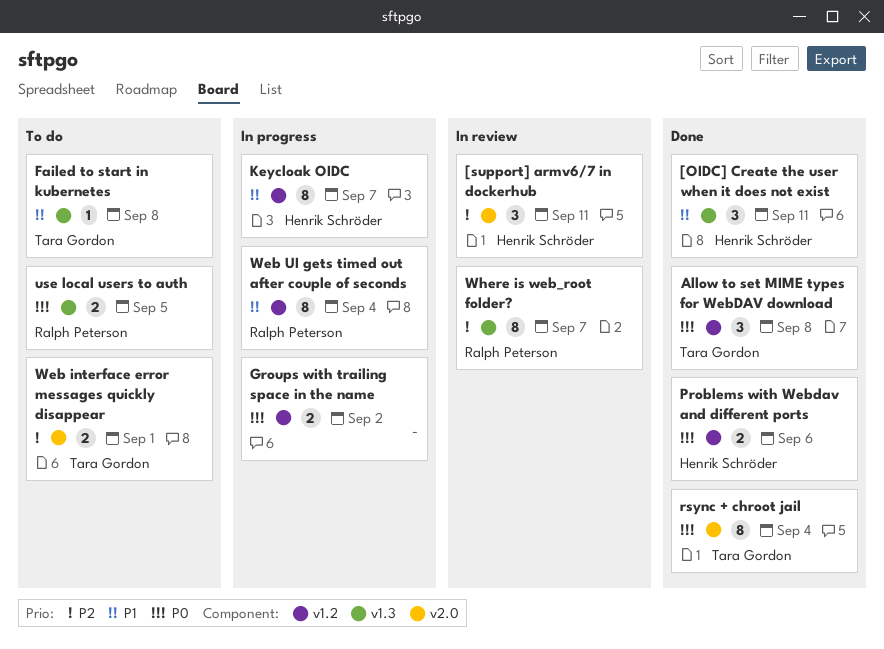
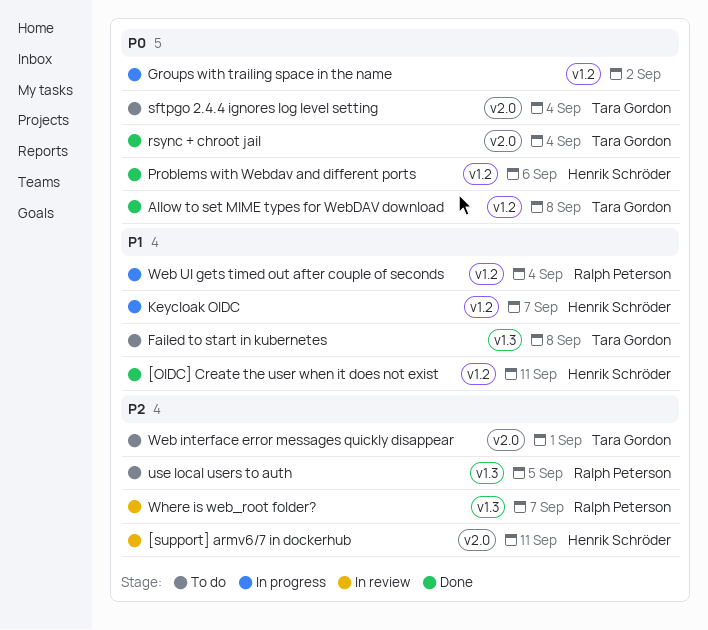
[OIDC] Create the user when it does not exist, label: v1.3 -> v1.2
sftpgo 2.4.4 ignores log level setting: none -> present
use local users to auth, priority: P0 -> P2

